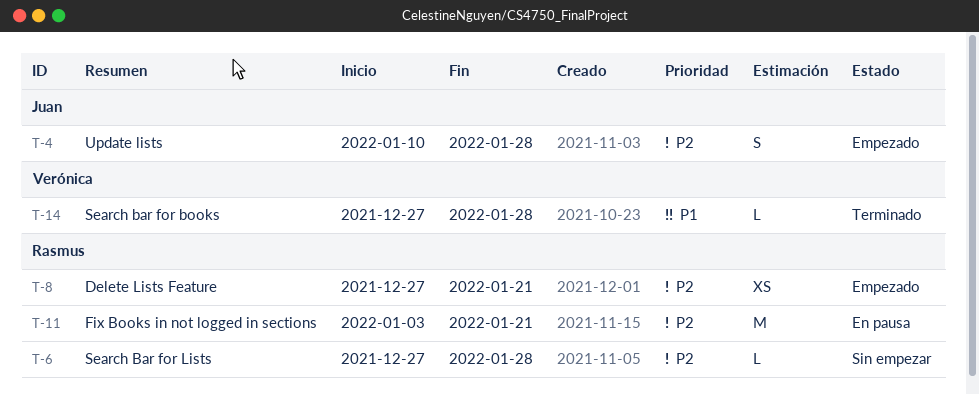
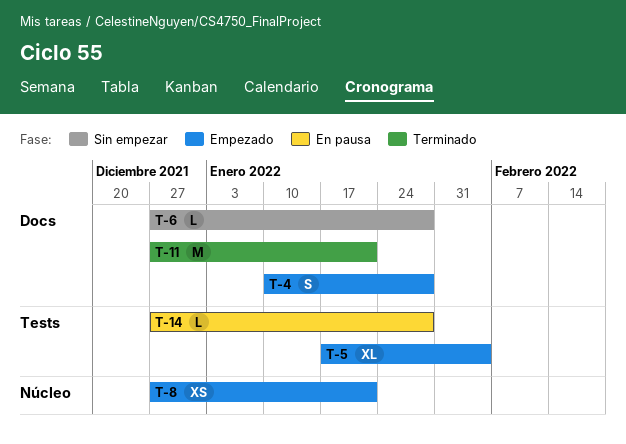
T-5: none -> present
T-11, status: En pausa -> Terminado
T-11, start: Jan 3 -> Dec 27
T-14, status: Terminado -> En pausa

